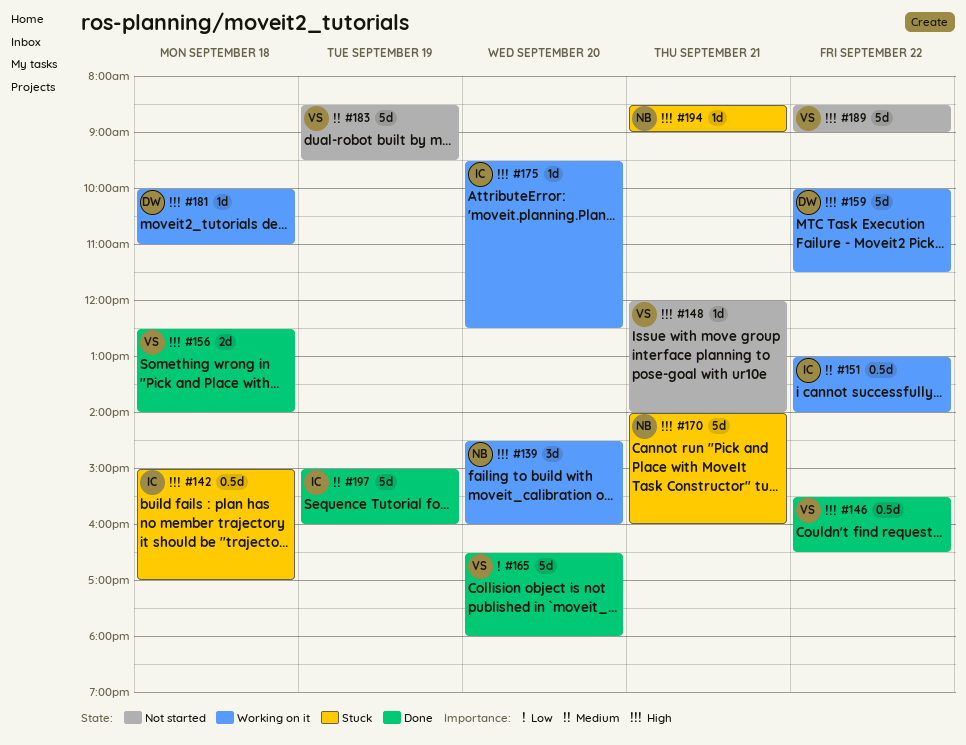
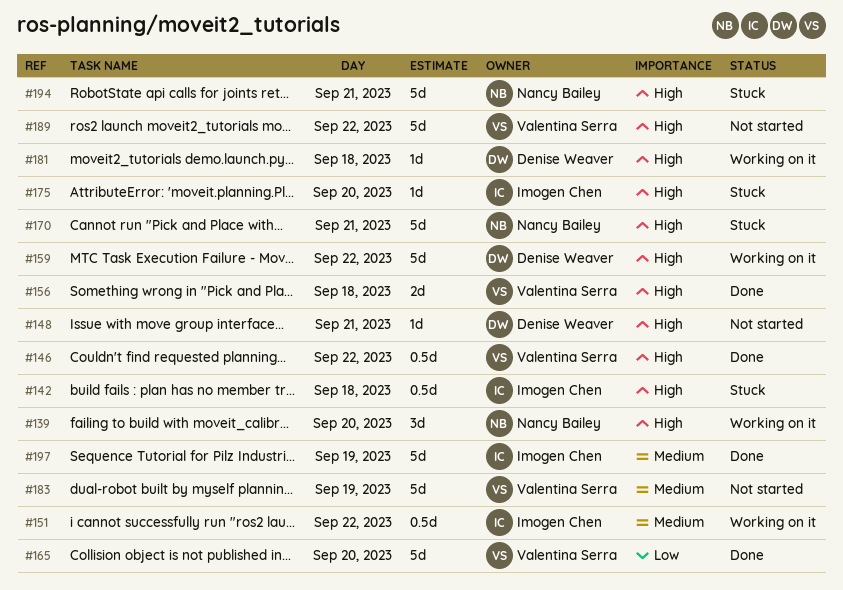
#148, owner: Valentina Serra -> Denise Weaver
#175, status: Working on it -> Stuck
#194, estimate: 1d -> 5d

